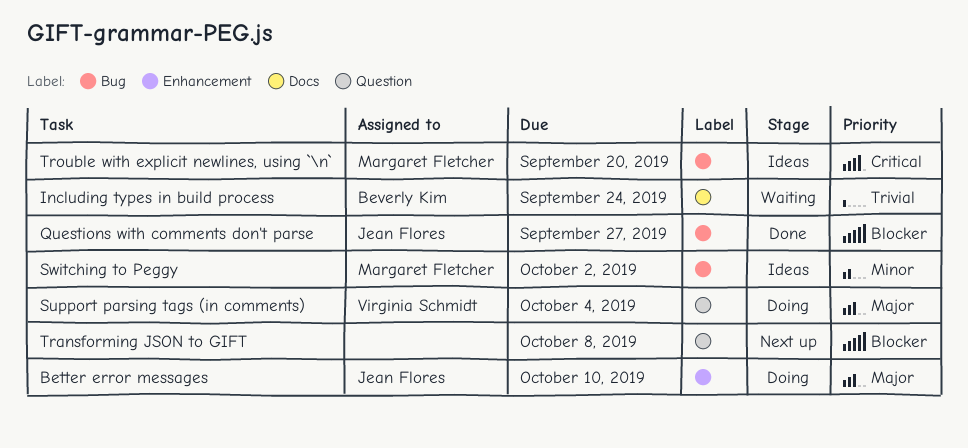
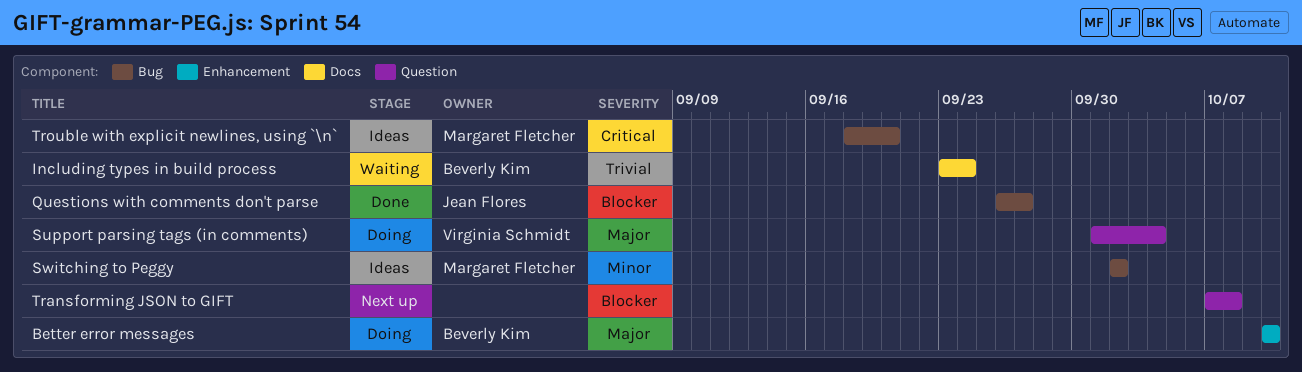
Better error messages, owner: Jean Flores -> Beverly Kim

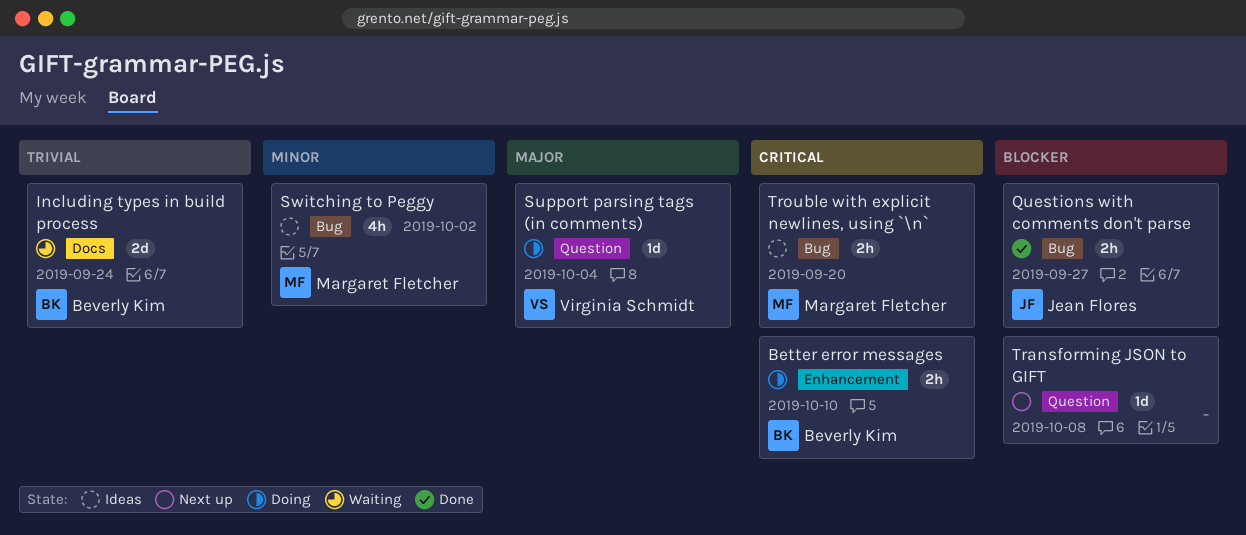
Better error messages, priority: Major -> Critical

